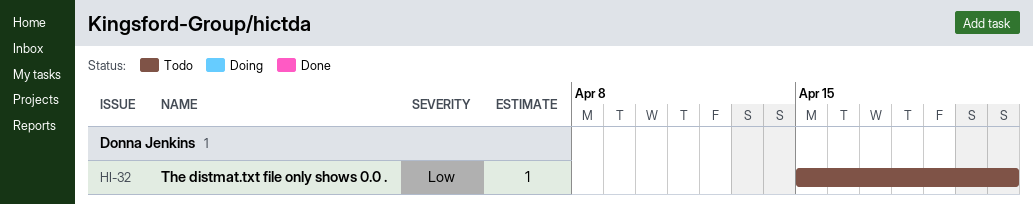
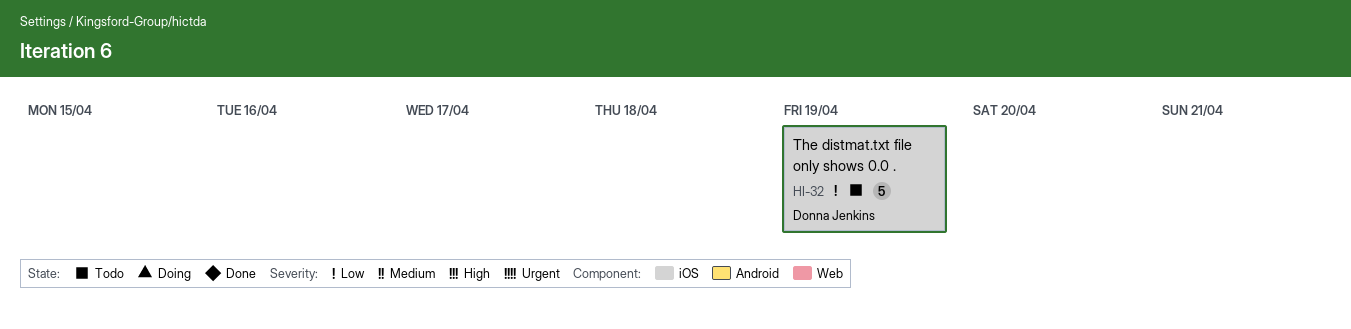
HI-32, estimate: 1 -> 5
HI-32, due: Apr 21 -> Apr 19

